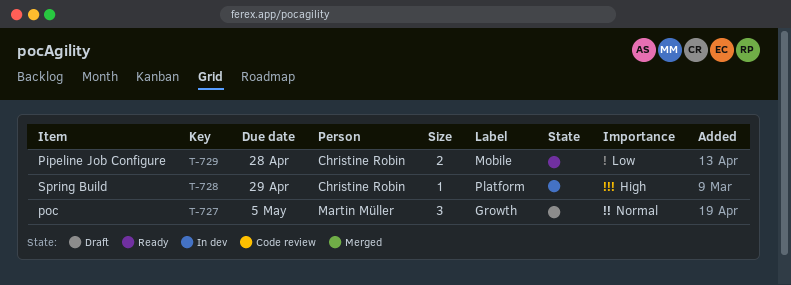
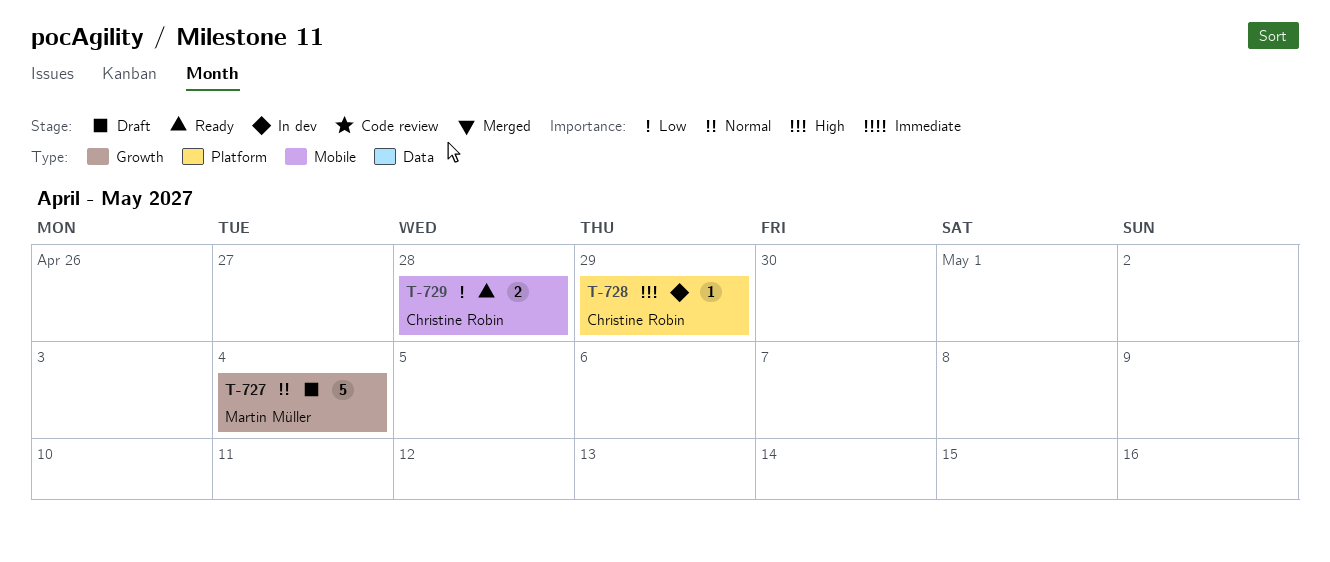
T-727, estimate: 3 -> 5
T-727, due: May 5 -> May 4

